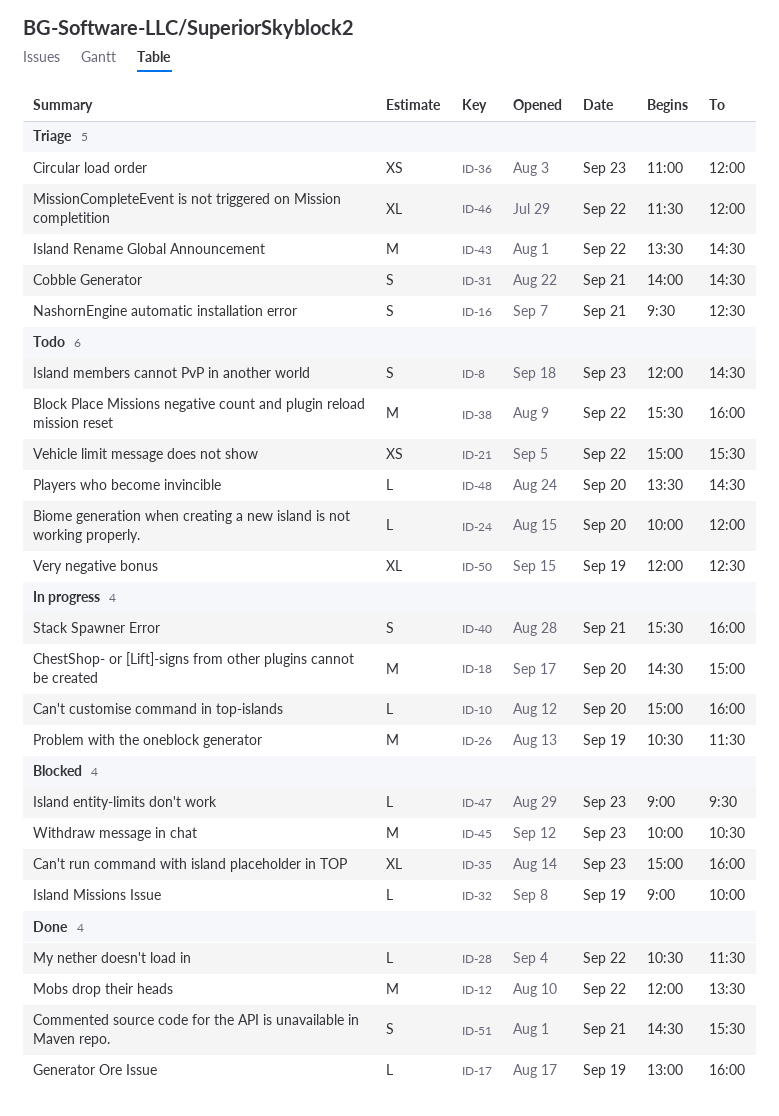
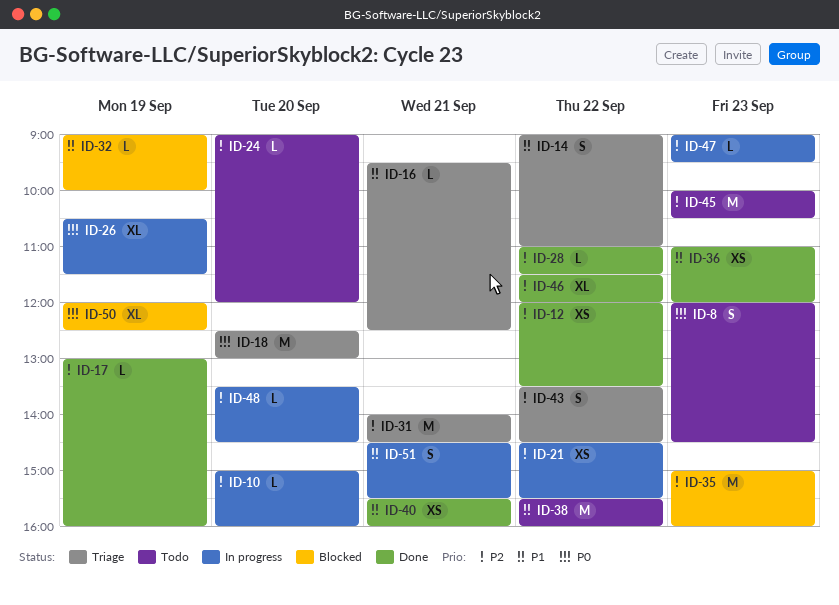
ID-12, estimate: M -> XS
ID-14: none -> present
ID-16, estimate: S -> L
ID-18, status: In progress -> Triage
ID-18, begins: 14:30 -> 12:30
ID-18, ends: 15:00 -> 13:00
ID-21, status: Todo -> In progress
ID-21, begins: 15:00 -> 14:30
ID-24, begins: 10:00 -> 09:00
ID-26, estimate: M -> XL
ID-28, begins: 10:30 -> 11:00
ID-31, estimate: S -> M
ID-35, estimate: XL -> M
ID-36, status: Triage -> Done
ID-40, status: In progress -> Done
ID-40, estimate: S -> XS
ID-43, estimate: M -> S
ID-45, status: Blocked -> Todo
ID-46, status: Triage -> Done
ID-47, status: Blocked -> In progress
ID-48, status: Todo -> In progress
ID-50, status: Todo -> Blocked
ID-51, status: Done -> In progress

